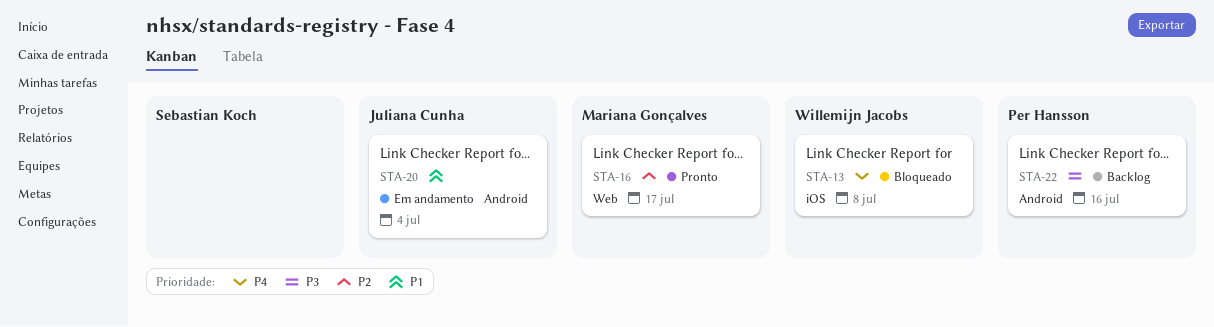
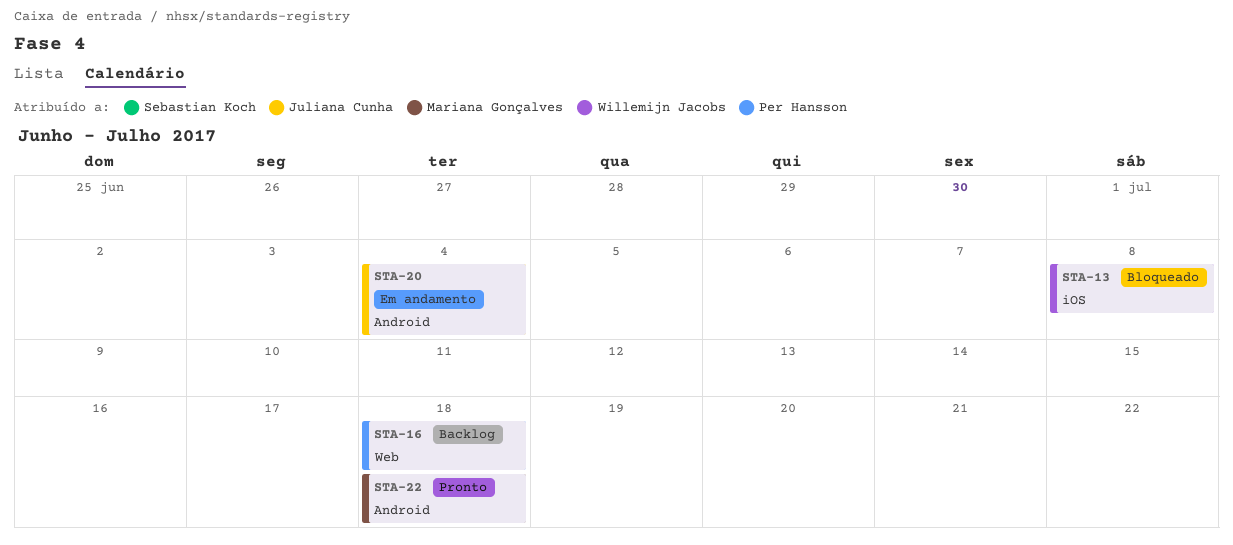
STA-16, status: Pronto -> Backlog
STA-16, owner: Mariana Gonçalves -> Per Hansson
STA-16, due: Jul 17 -> Jul 18
STA-22, status: Backlog -> Pronto
STA-22, owner: Per Hansson -> Mariana Gonçalves
STA-22, due: Jul 16 -> Jul 18

